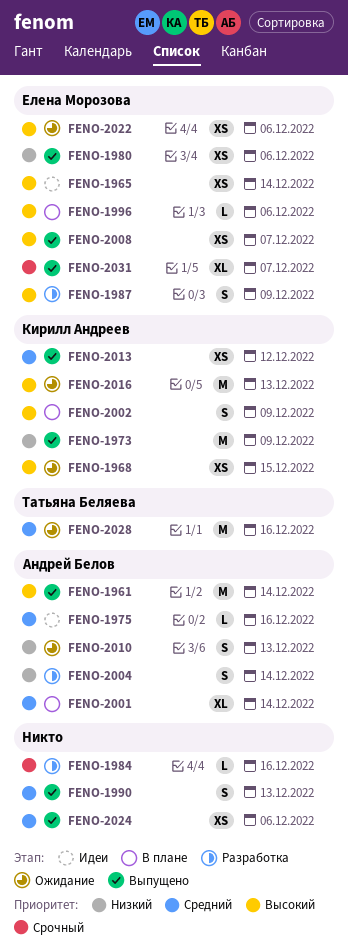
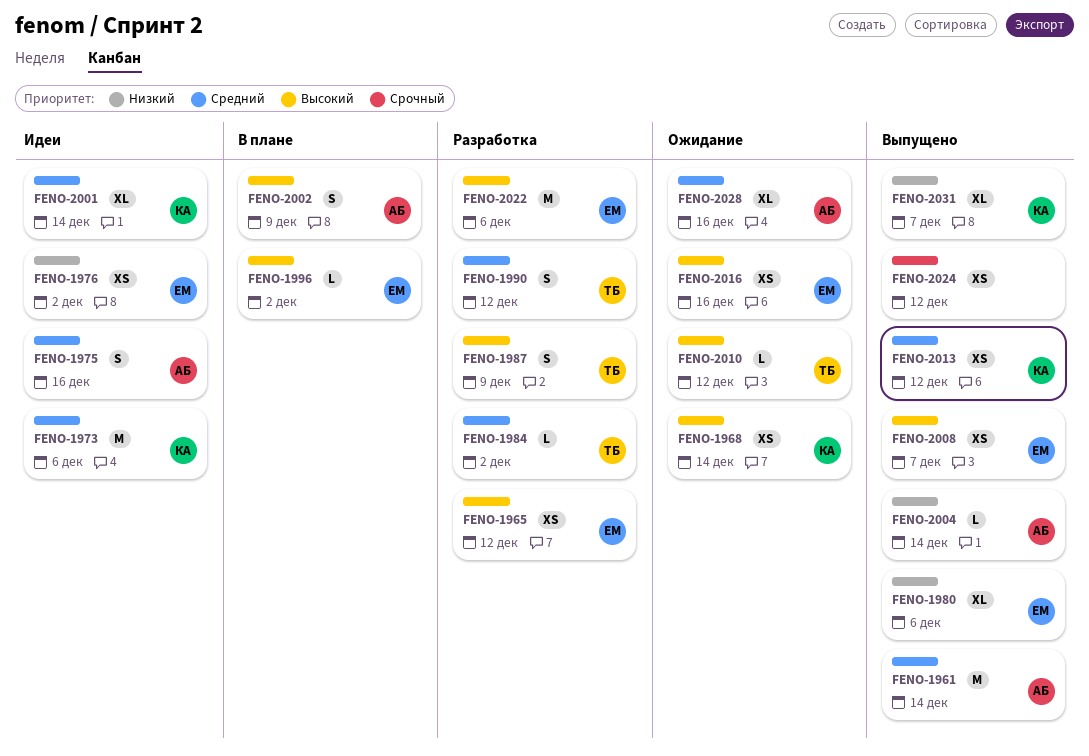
FENO-1961, priority: Высокий -> Средний
FENO-1965, status: Идеи -> Разработка
FENO-1965, due: Dec 14 -> Dec 12
FENO-1968, due: Dec 15 -> Dec 14
FENO-1973, status: Выпущено -> Идеи
FENO-1973, priority: Низкий -> Средний
FENO-1973, due: Dec 9 -> Dec 6
FENO-1975, estimate: L -> S
FENO-1976: none -> present
FENO-1980, estimate: XS -> XL
FENO-1984, owner: none -> Татьяна Беляева
FENO-1984, priority: Срочный -> Средний
FENO-1984, due: Dec 16 -> Dec 2
FENO-1987, owner: Елена Морозова -> Татьяна Беляева
FENO-1990, status: Выпущено -> Разработка
FENO-1990, owner: none -> Татьяна Беляева
FENO-1990, due: Dec 13 -> Dec 12
FENO-1996, due: Dec 6 -> Dec 2
FENO-2001, status: В плане -> Идеи
FENO-2001, owner: Андрей Белов -> Кирилл Андреев
FENO-2002, owner: Кирилл Андреев -> Андрей Белов
FENO-2004, status: Разработка -> Выпущено
FENO-2004, estimate: S -> L
FENO-2010, owner: Андрей Белов -> Татьяна Беляева
FENO-2010, priority: Низкий -> Высокий
FENO-2010, estimate: S -> L
FENO-2010, due: Dec 13 -> Dec 12
FENO-2016, owner: Кирилл Андреев -> Елена Морозова
FENO-2016, estimate: M -> XS
FENO-2016, due: Dec 13 -> Dec 16
FENO-2022, status: Ожидание -> Разработка
FENO-2022, estimate: XS -> M
FENO-2024, priority: Средний -> Срочный
FENO-2024, due: Dec 6 -> Dec 12
FENO-2028, owner: Татьяна Беляева -> Андрей Белов
FENO-2028, estimate: M -> XL
FENO-2031, owner: Елена Морозова -> Кирилл Андреев
FENO-2031, priority: Срочный -> Низкий

